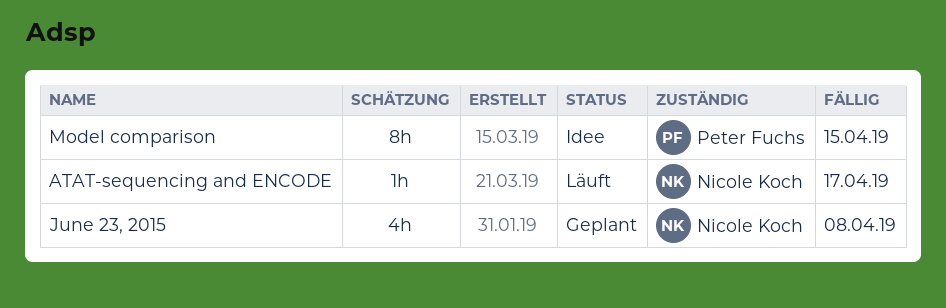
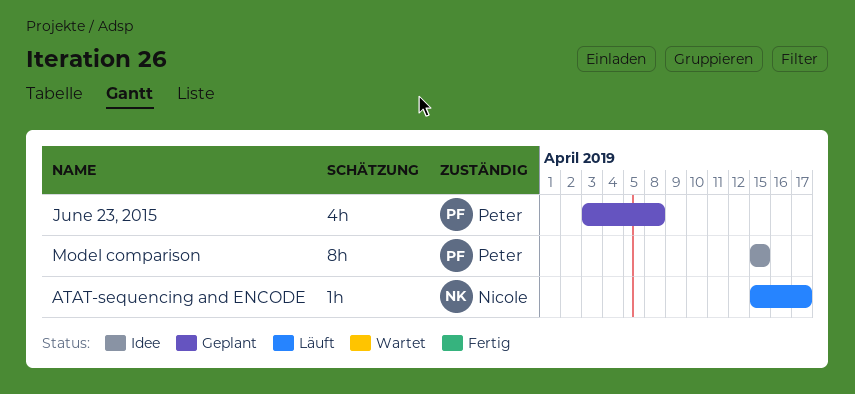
June 23, 2015, owner: Nicole Koch -> Peter Fuchs

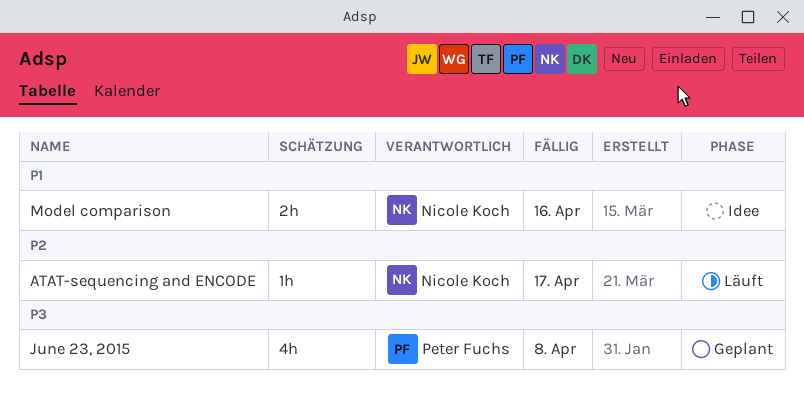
Model comparison, owner: Peter Fuchs -> Nicole Koch
Model comparison, estimate: 8h -> 2h
Model comparison, due: Apr 15 -> Apr 16

